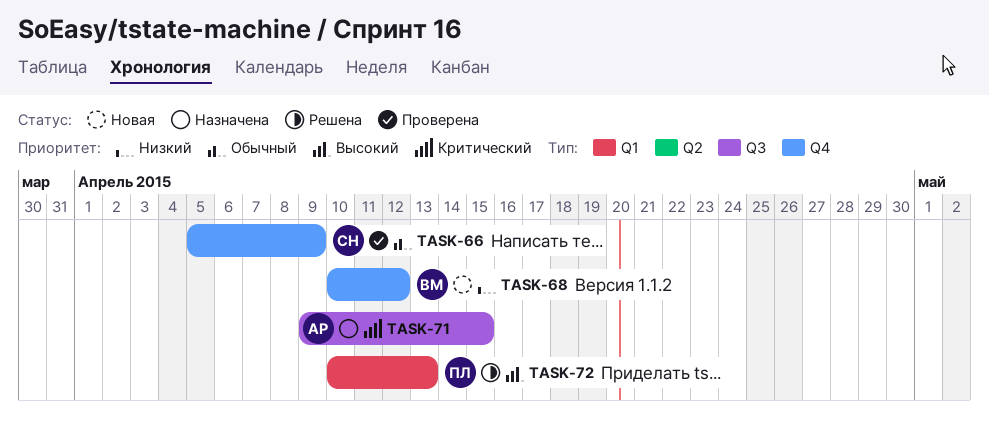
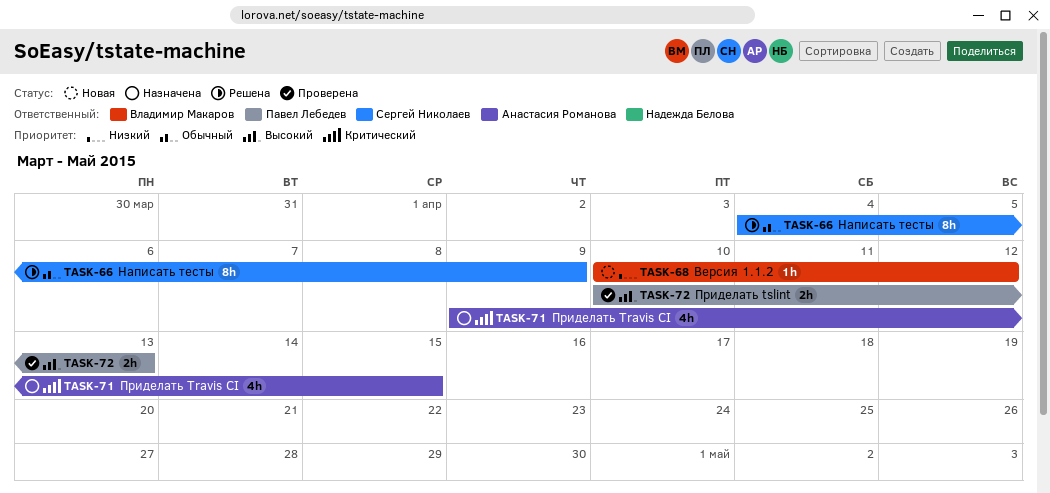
TASK-66, status: Проверена -> Решена
TASK-66, start: Apr 5 -> Apr 4
TASK-72, status: Решена -> Проверена

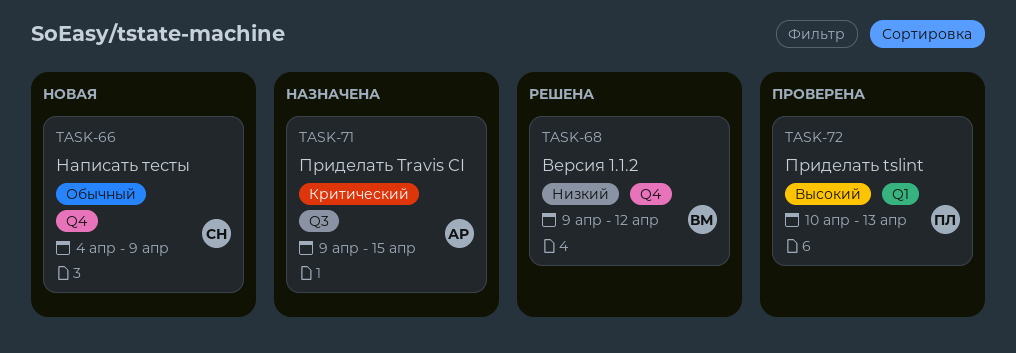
TASK-66, status: Решена -> Новая
TASK-68, status: Новая -> Решена
TASK-68, start: Apr 10 -> Apr 9

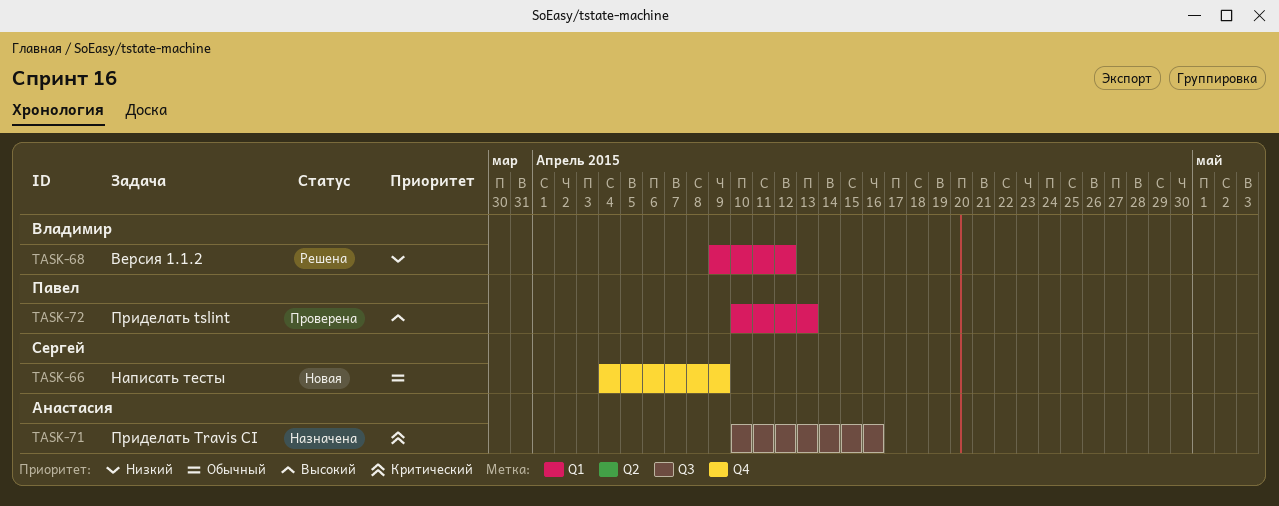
TASK-68, label: Q4 -> Q1
TASK-71, start: Apr 9 -> Apr 10
TASK-71, due: Apr 15 -> Apr 16

